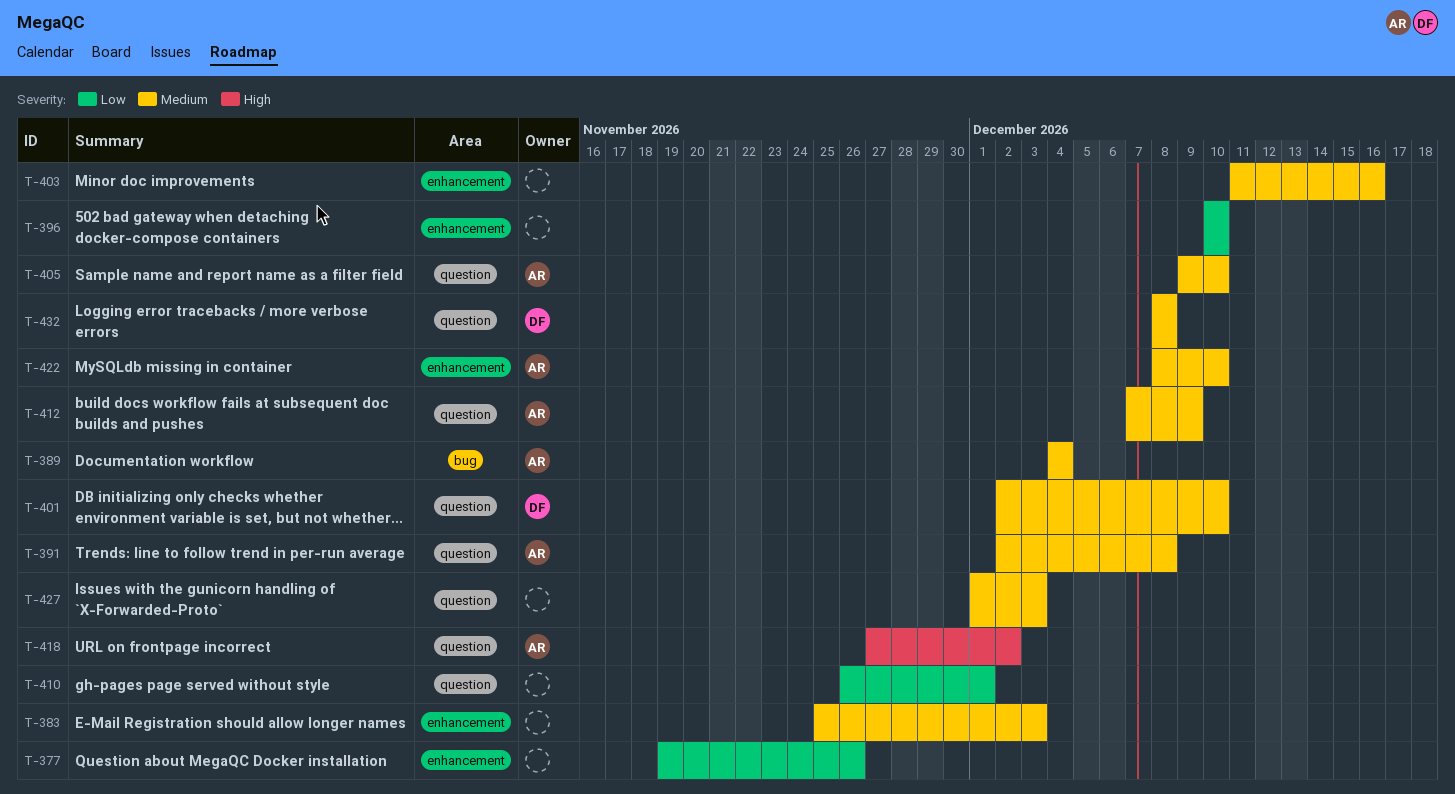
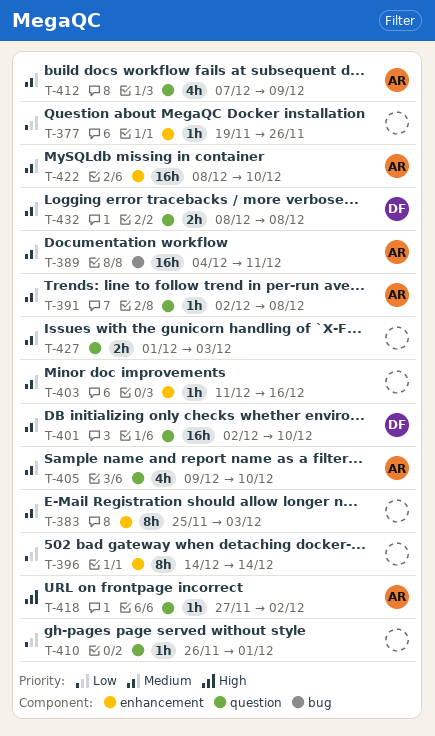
T-389, due: Dec 4 -> Dec 11
T-396, start: Dec 10 -> Dec 14
T-396, due: Dec 10 -> Dec 14

